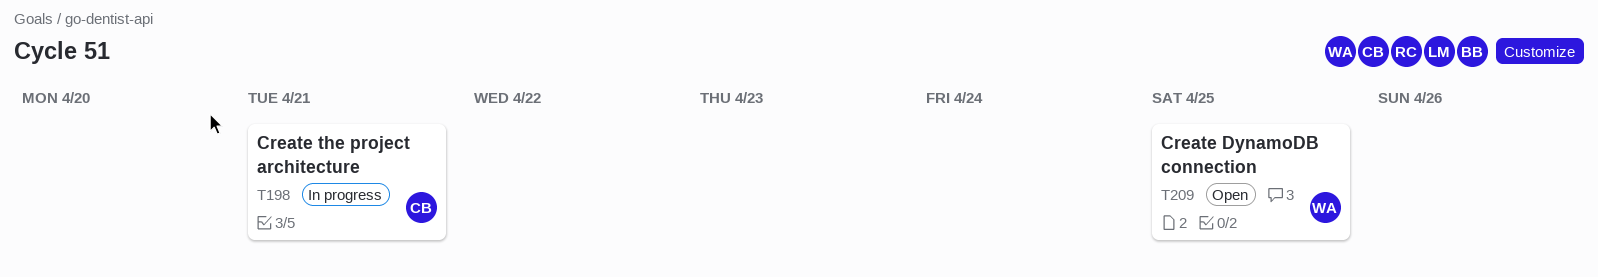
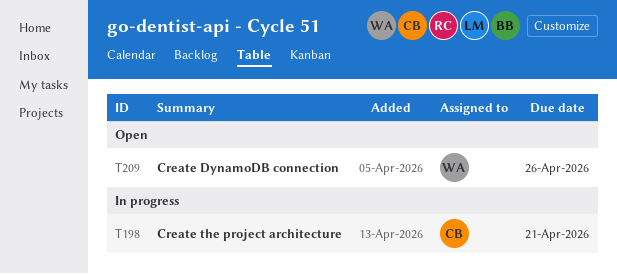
T209, due: Apr 25 -> Apr 26

